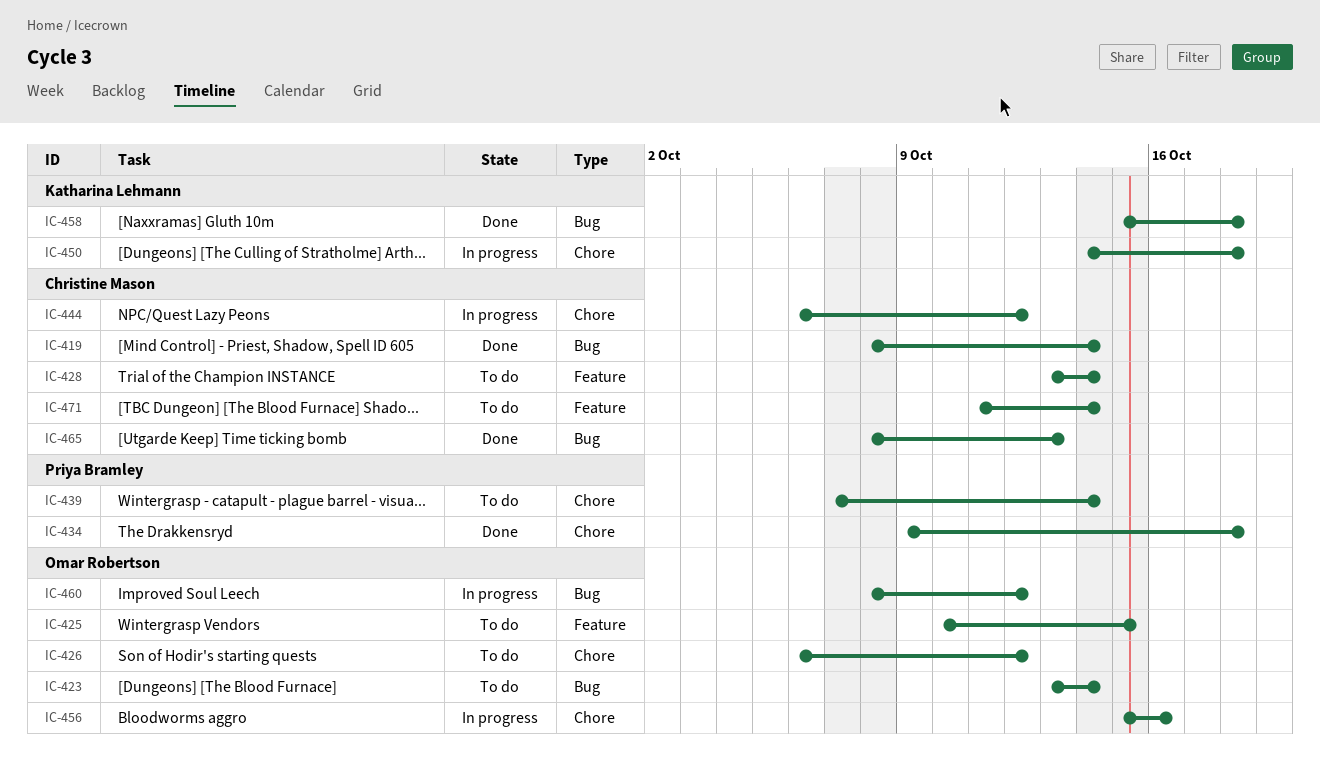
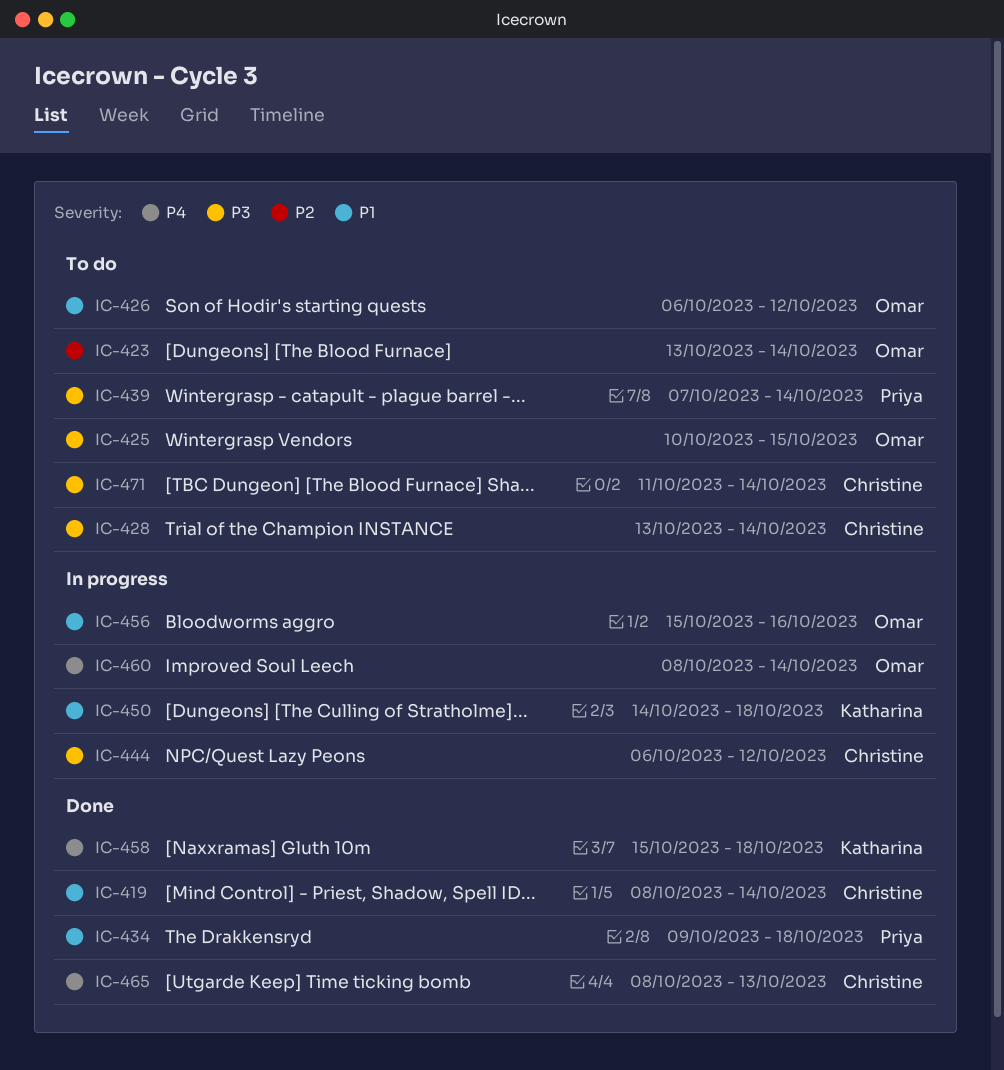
IC-460, due: Oct 12 -> Oct 14

